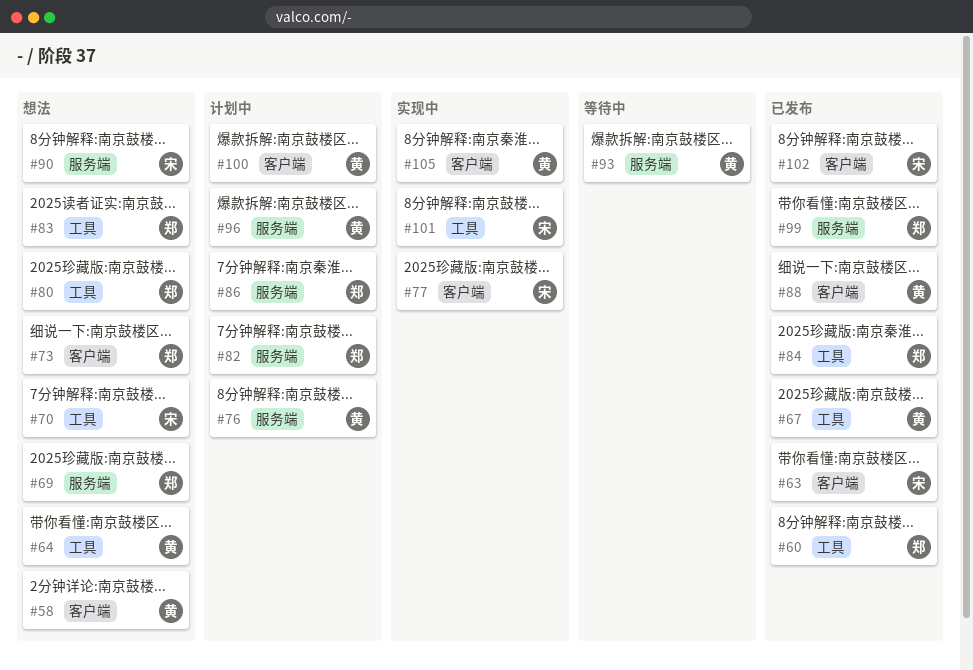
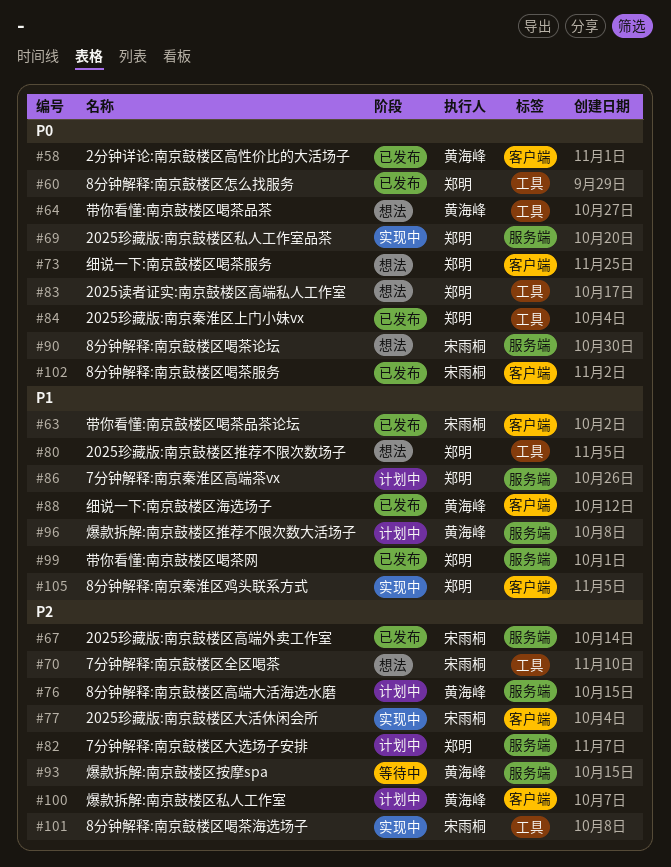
#58, status: 想法 -> 已发布
#67, owner: 黄海峰 -> 宋雨桐
#67, label: 工具 -> 服务端
#69, status: 想法 -> 实现中
#105, owner: 黄海峰 -> 郑明

